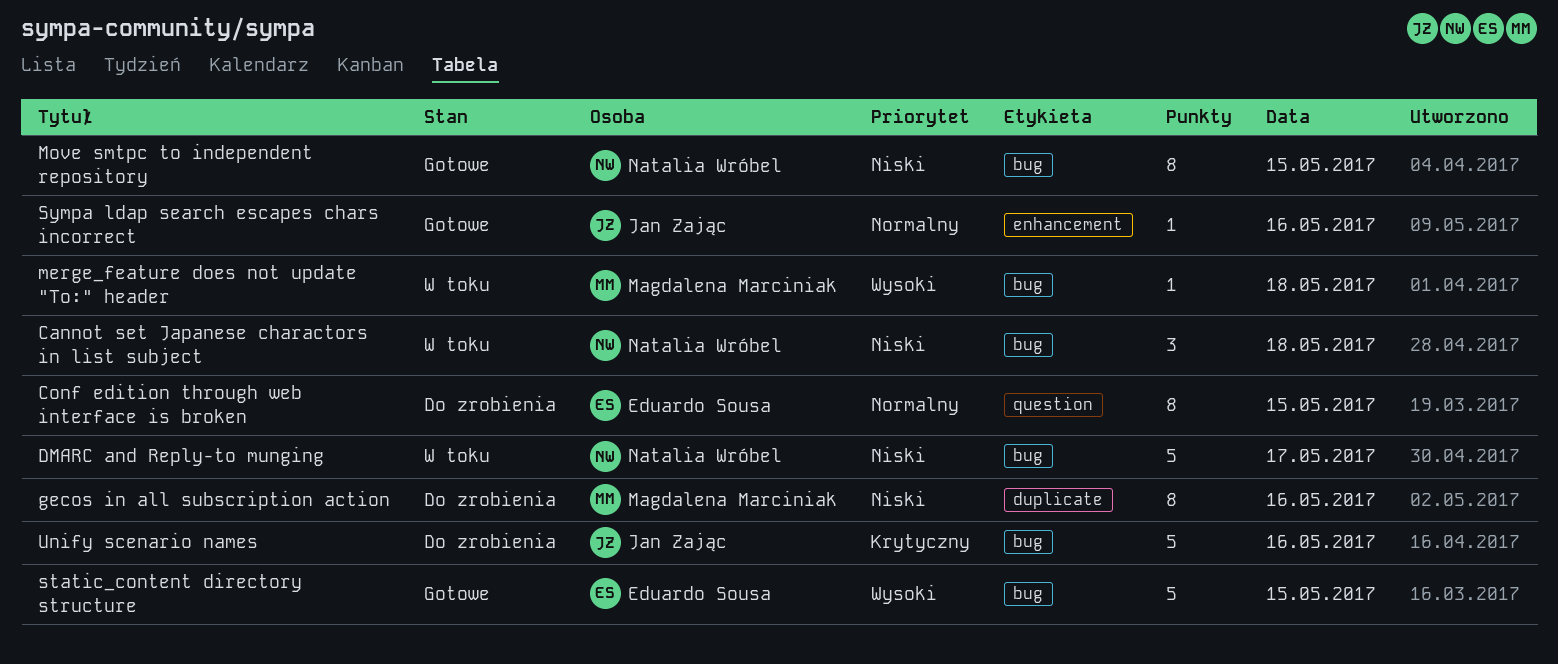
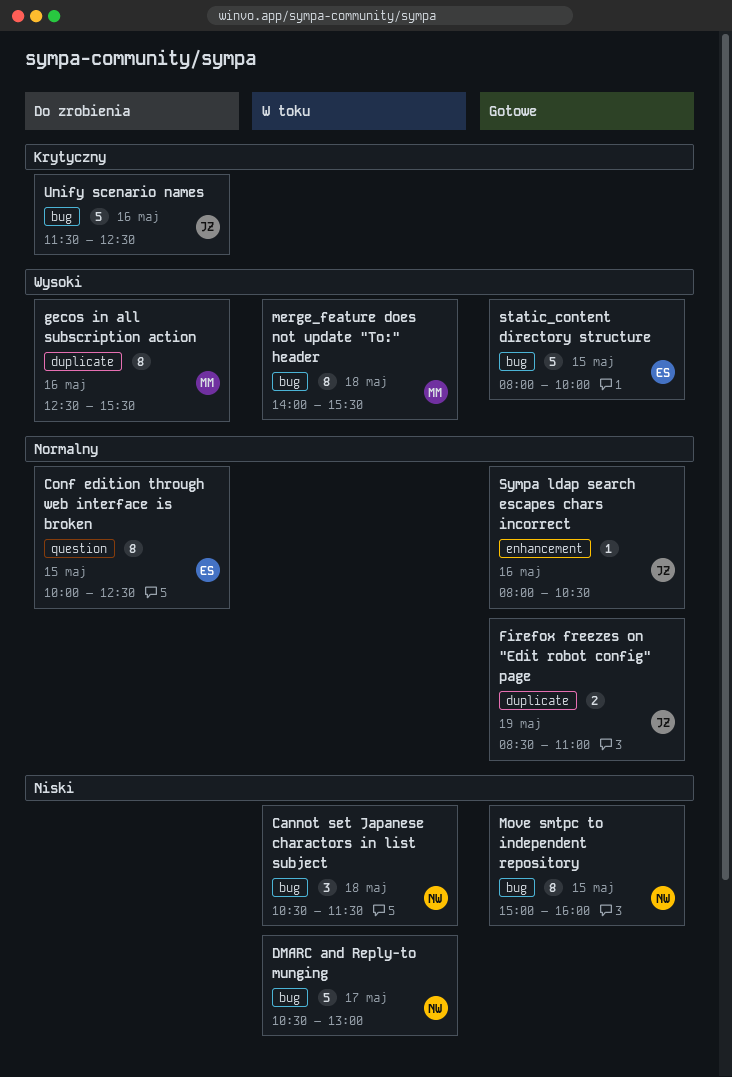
Firefox freezes on "Edit robot config" page: none -> present
gecos in all subscription action, priority: Niski -> Wysoki
merge_feature does not update "To:" header, estimate: 1 -> 8

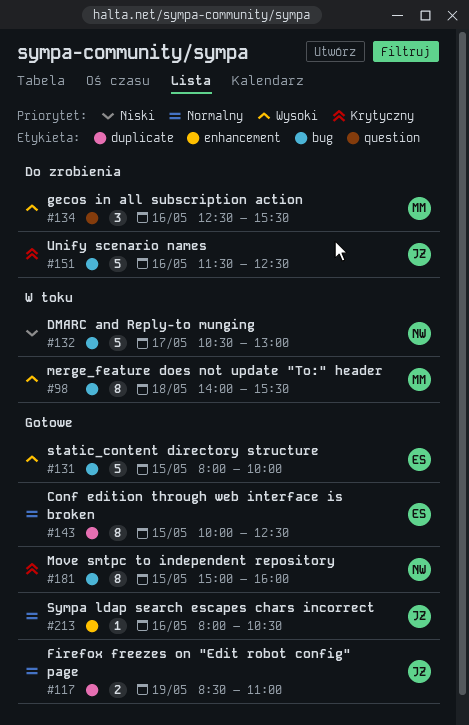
Cannot set Japanese charactors in list subject: present -> none
Conf edition through web interface is broken, status: Do zrobienia -> Gotowe
Conf edition through web interface is broken, label: question -> duplicate
gecos in all subscription action, label: duplicate -> question
gecos in all subscription action, estimate: 8 -> 3
Move smtpc to independent repository, priority: Niski -> Krytyczny

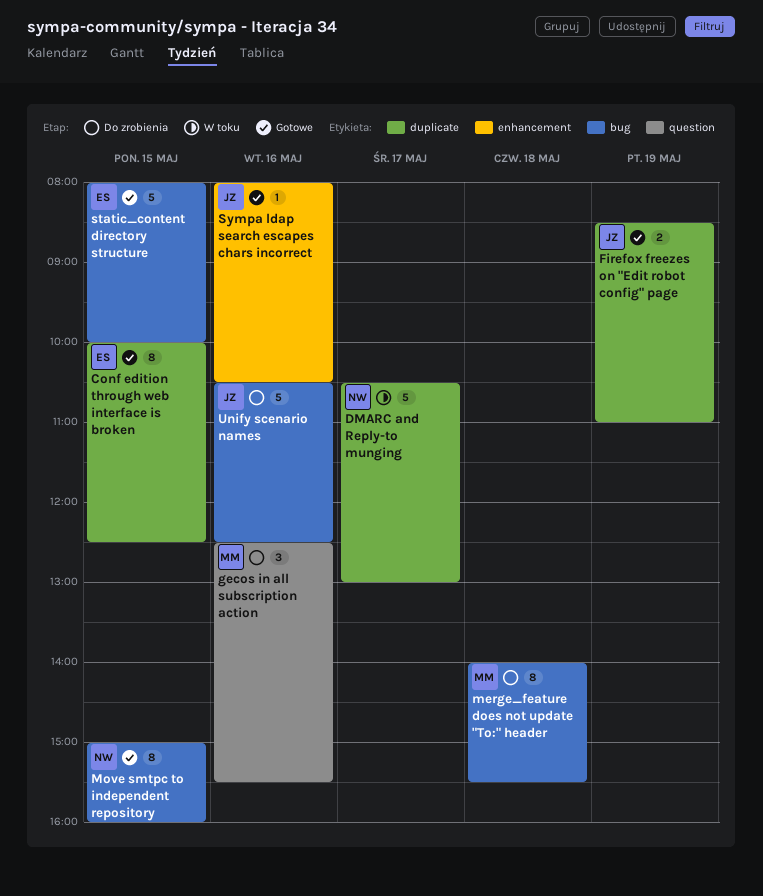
DMARC and Reply-to munging, label: bug -> duplicate
merge_feature does not update "To:" header, status: W toku -> Do zrobienia
Unify scenario names, begins: 11:30 -> 10:30

